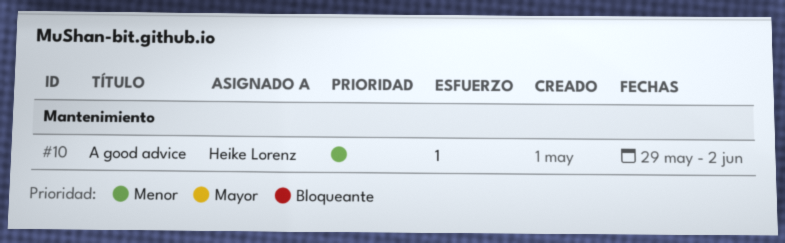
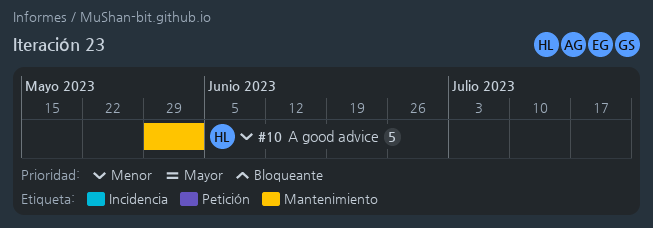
#10, estimate: 1 -> 5

